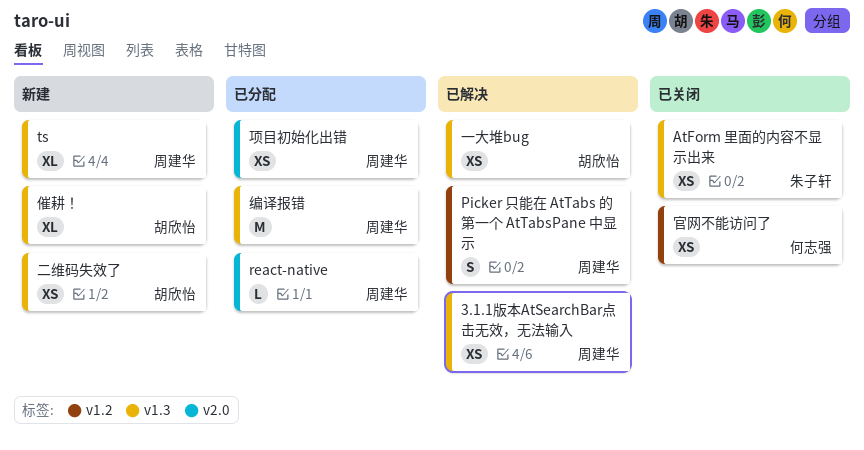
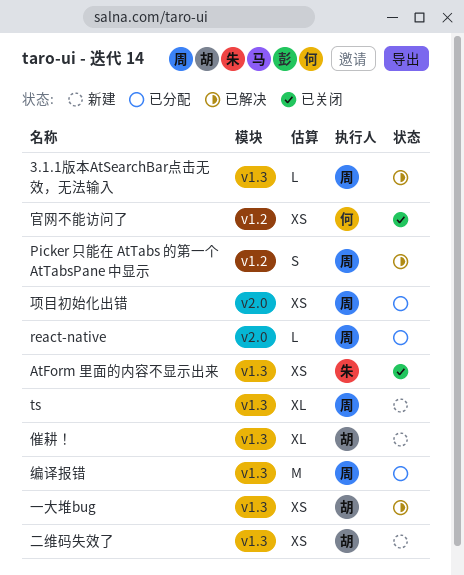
3.1.1版本AtSearchBar点击无效，无法输入, estimate: XS -> L

